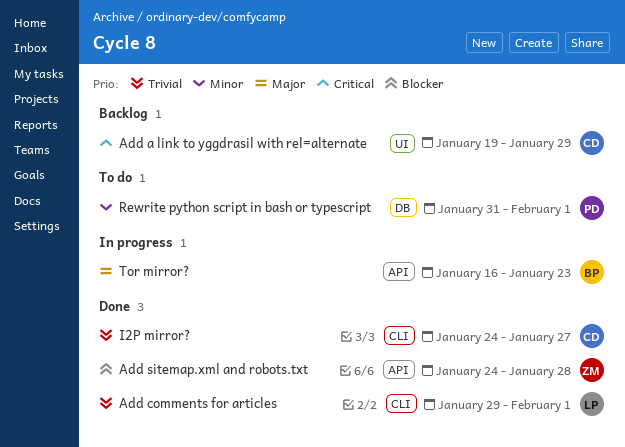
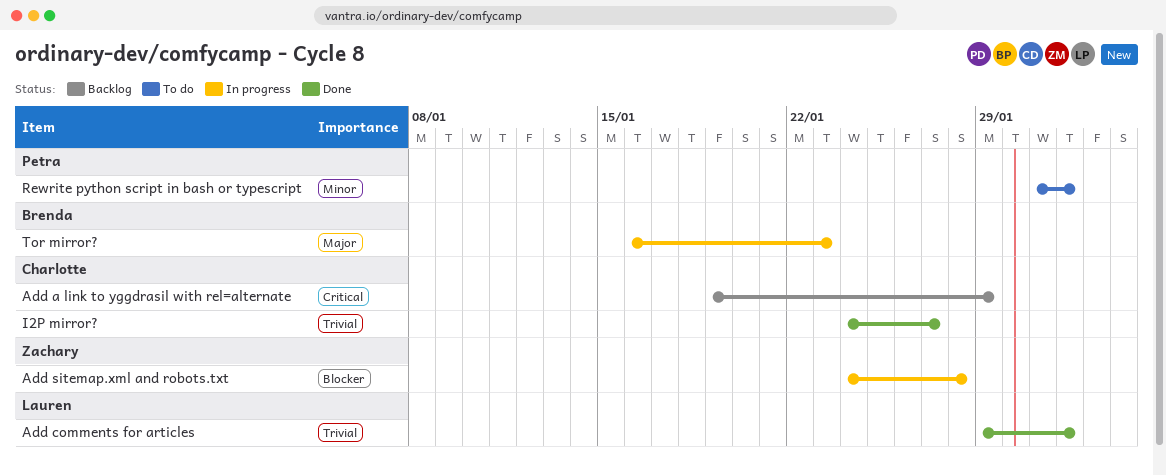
Add sitemap.xml and robots.txt, status: Done -> In progress

